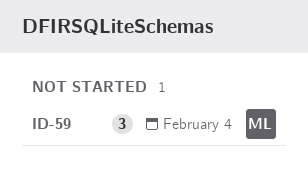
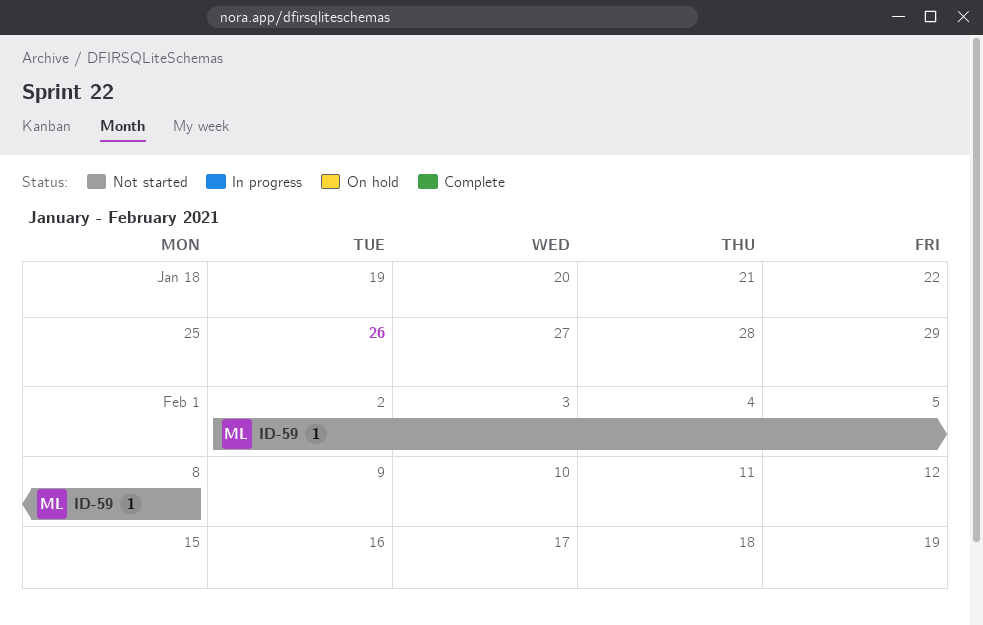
ID-59, estimate: 3 -> 1
ID-59, due: Feb 4 -> Feb 8

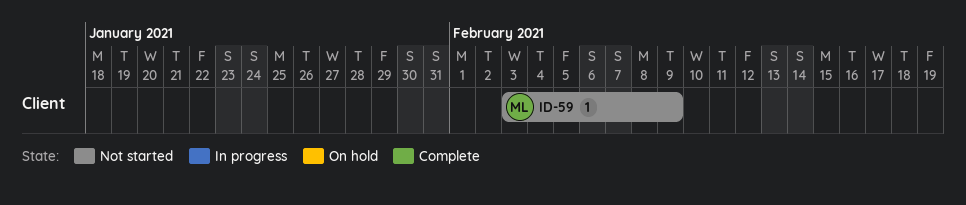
ID-59, start: Feb 2 -> Feb 3
ID-59, due: Feb 8 -> Feb 9

